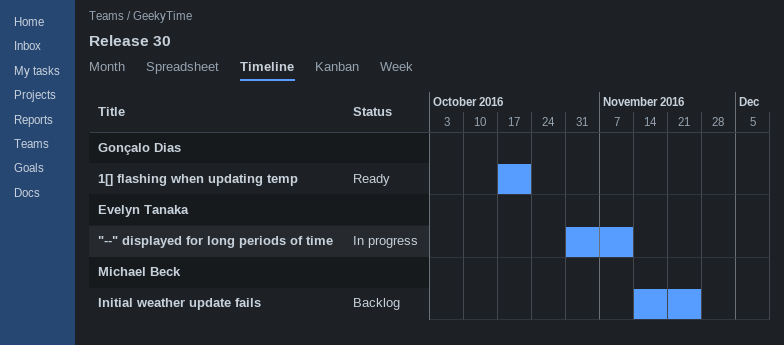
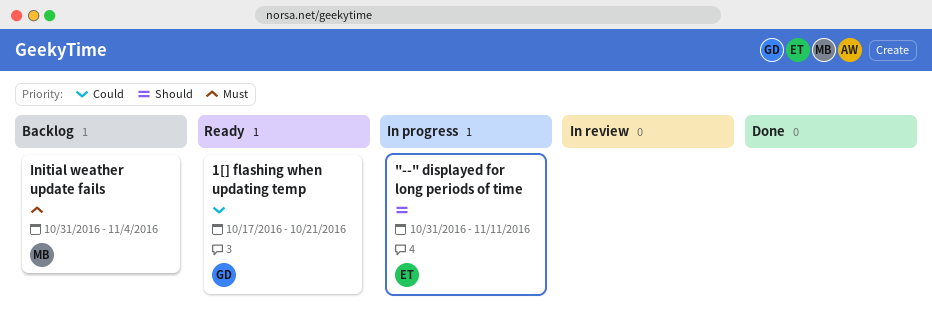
Initial weather update fails, start: Nov 14 -> Oct 31
Initial weather update fails, due: Nov 25 -> Nov 4

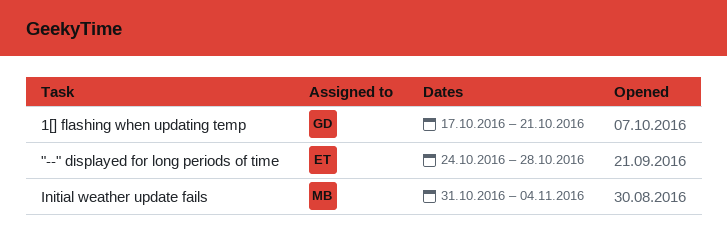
"--" displayed for long periods of time, start: Oct 31 -> Oct 24
"--" displayed for long periods of time, due: Nov 11 -> Oct 28

